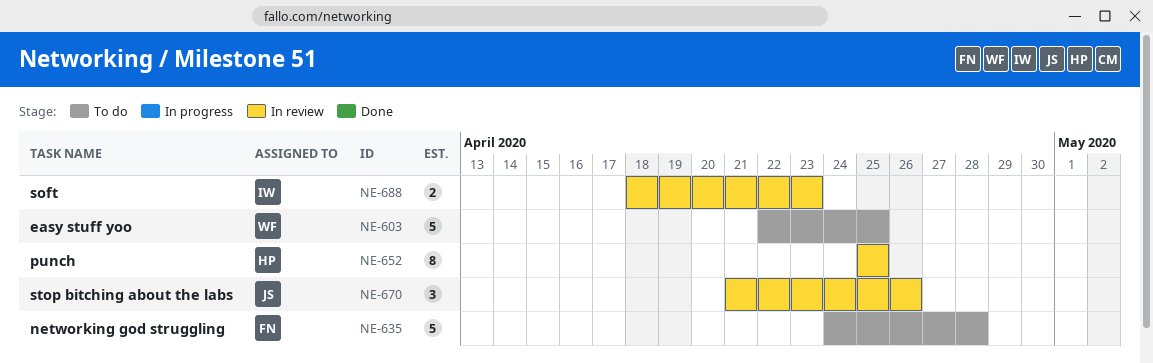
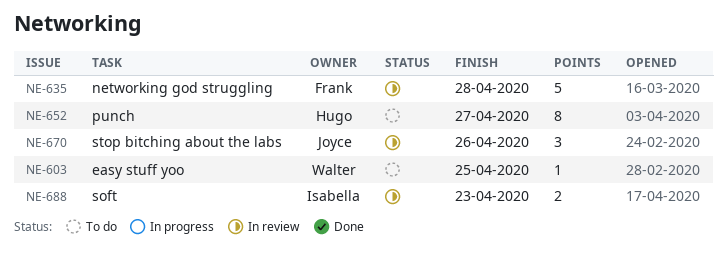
NE-603, estimate: 5 -> 1
NE-635, status: To do -> In review
NE-652, status: In review -> To do
NE-652, due: Apr 25 -> Apr 27

